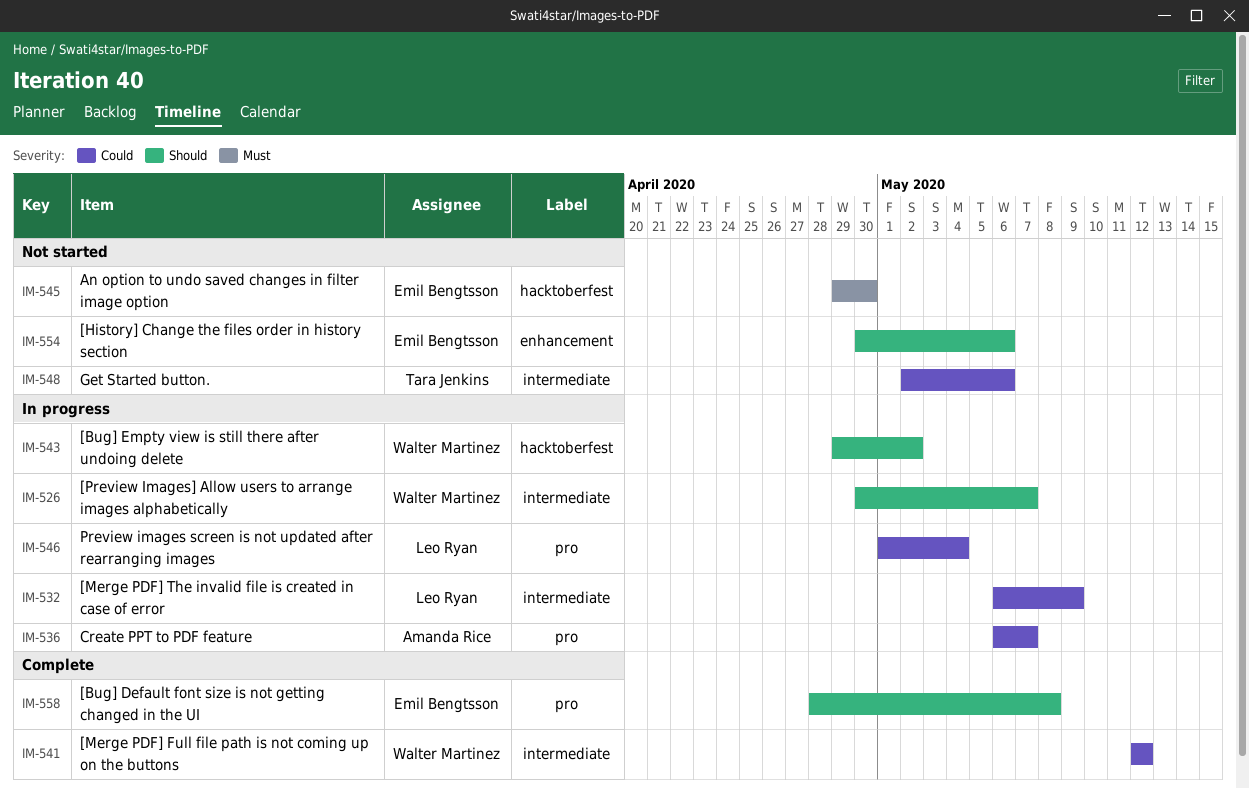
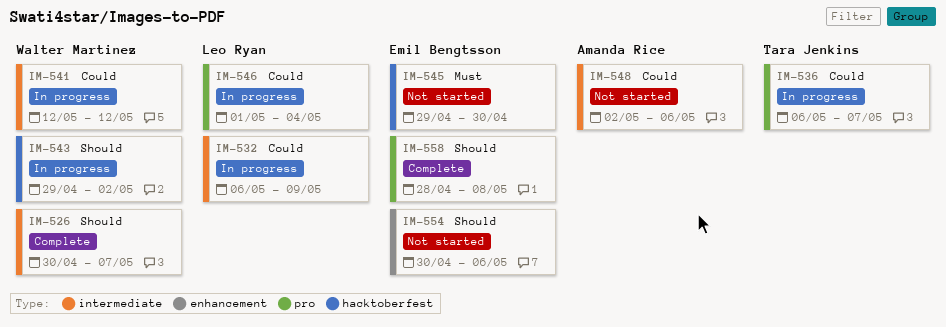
IM-526, status: In progress -> Complete
IM-536, owner: Amanda Rice -> Tara Jenkins
IM-541, status: Complete -> In progress
IM-548, owner: Tara Jenkins -> Amanda Rice

